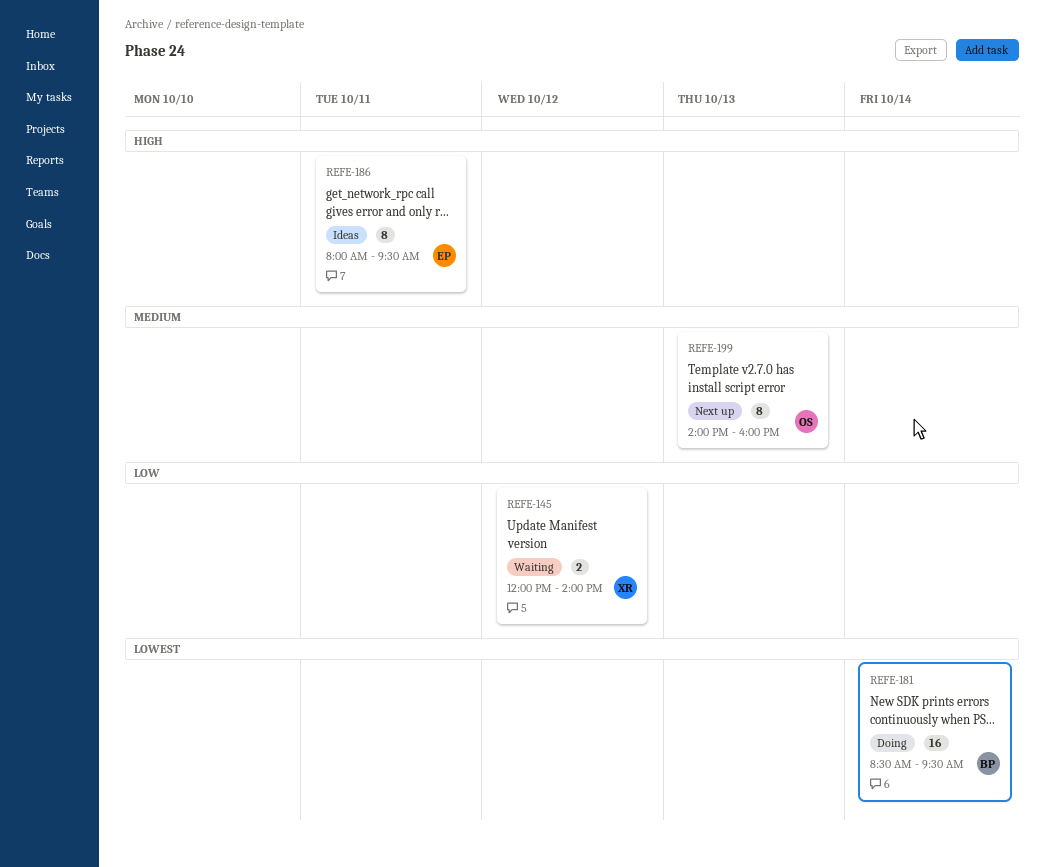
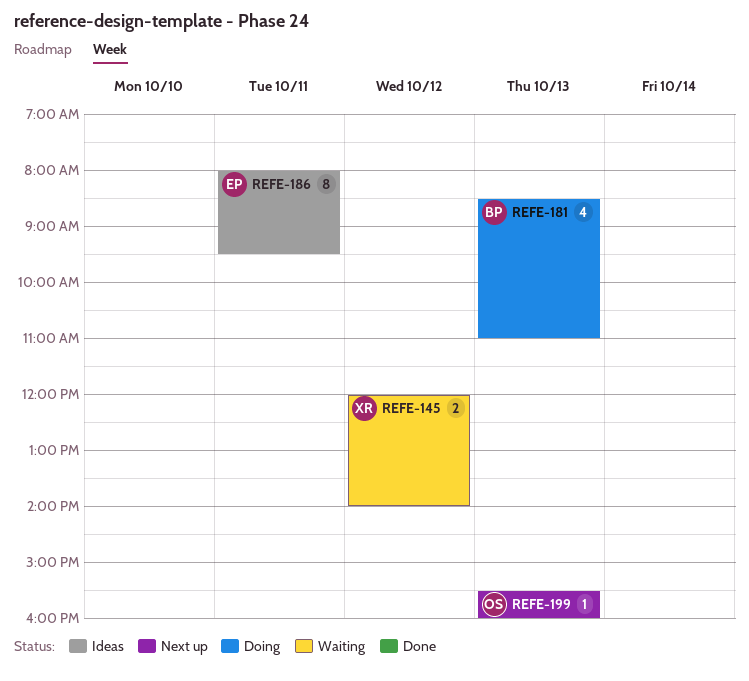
REFE-181, estimate: 16 -> 4
REFE-181, day: Oct 14 -> Oct 13
REFE-181, ends: 09:30 -> 11:00
REFE-199, estimate: 8 -> 1
REFE-199, begins: 14:00 -> 15:30

